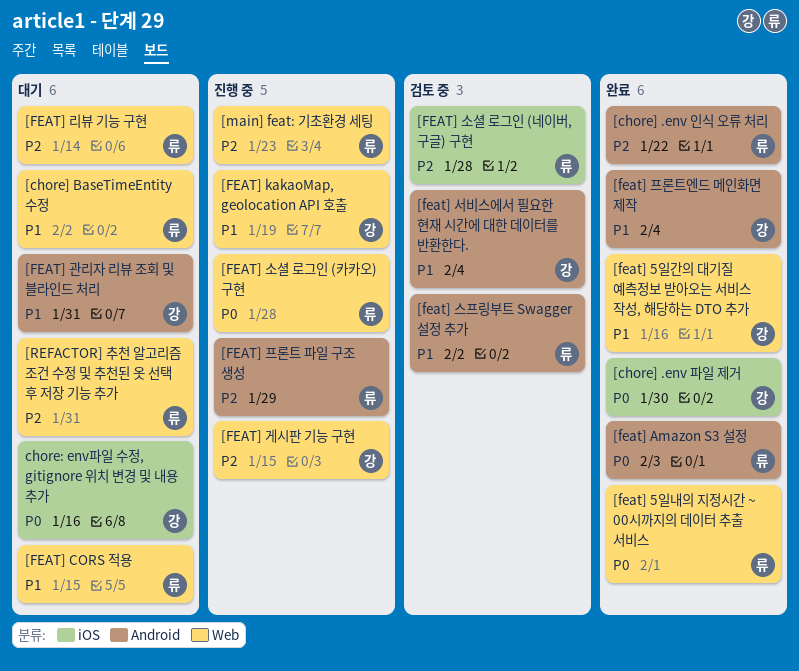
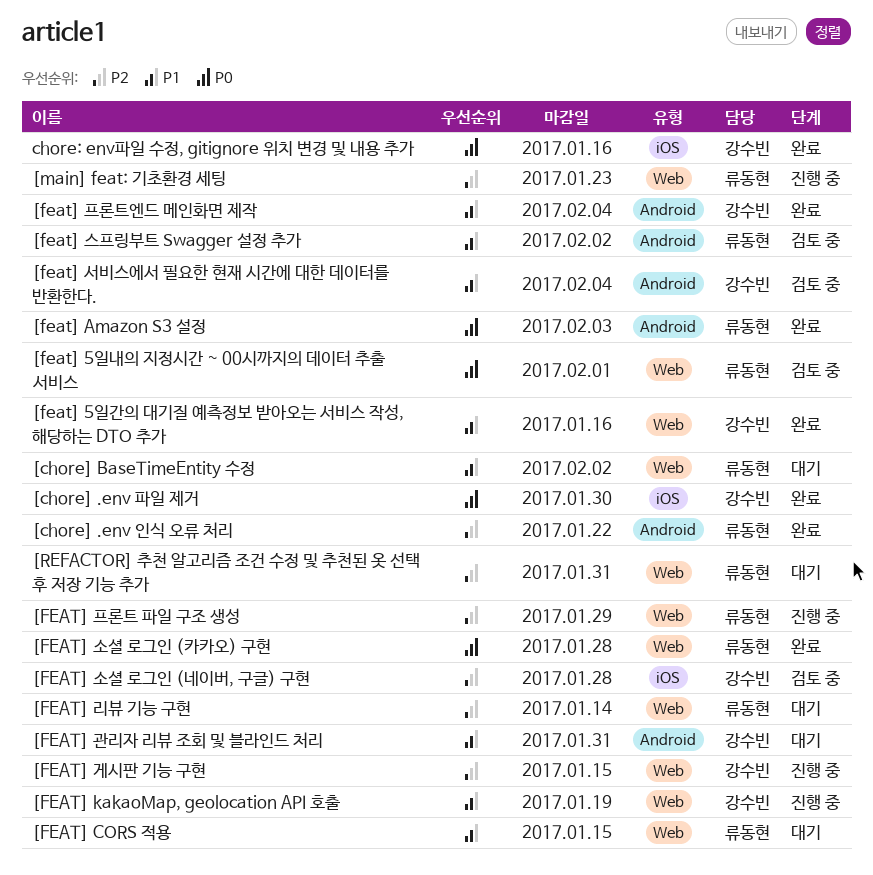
[feat] 5일내의 지정시간 ~ 00시까지의 데이터 추출 서비스, status: 완료 -> 검토 중
[FEAT] 소셜 로그인 (네이버, 구글) 구현, owner: 류동현 -> 강수빈
[FEAT] 소셜 로그인 (카카오) 구현, status: 진행 중 -> 완료
[FEAT] 프론트 파일 구조 생성, label: Android -> Web
chore: env파일 수정, gitignore 위치 변경 및 내용 추가, status: 대기 -> 완료

